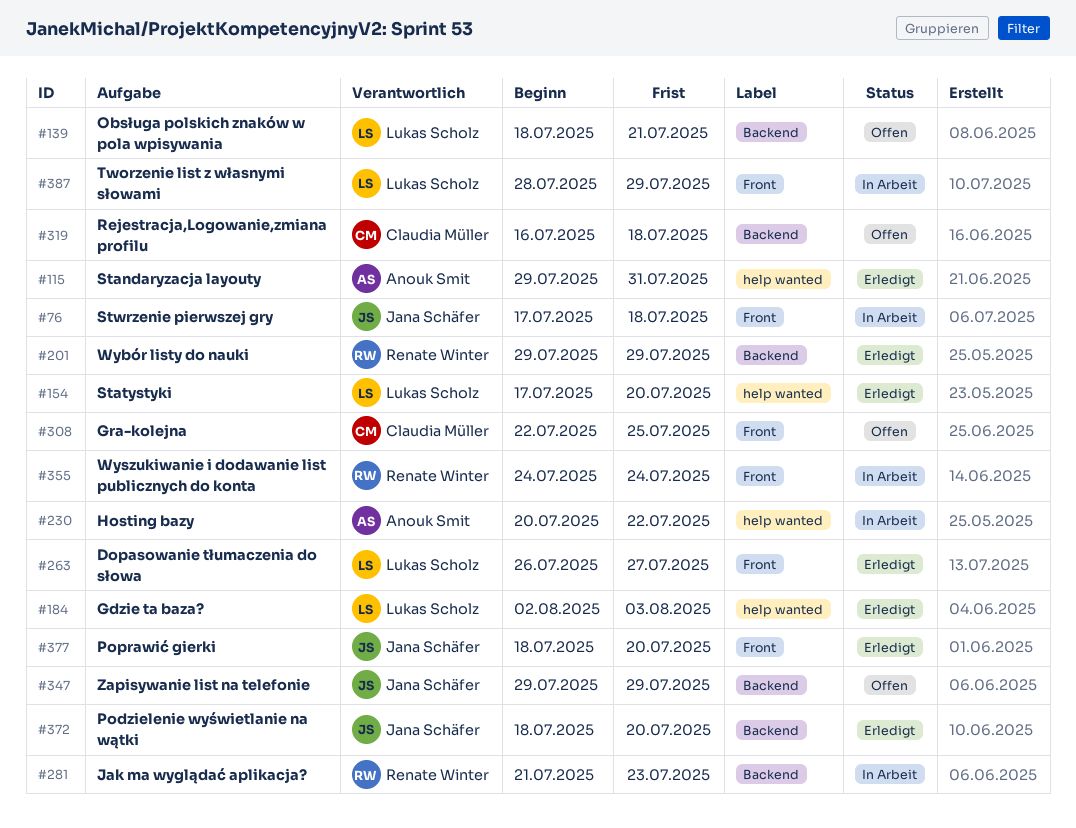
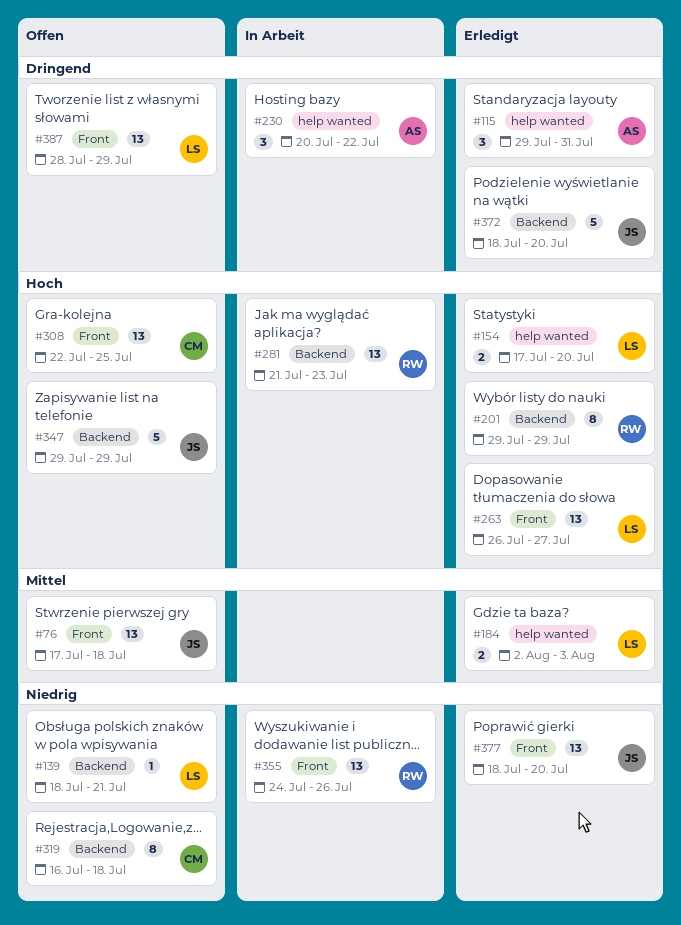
#76, status: In Arbeit -> Offen
#355, due: Jul 24 -> Jul 26
#387, status: In Arbeit -> Offen

